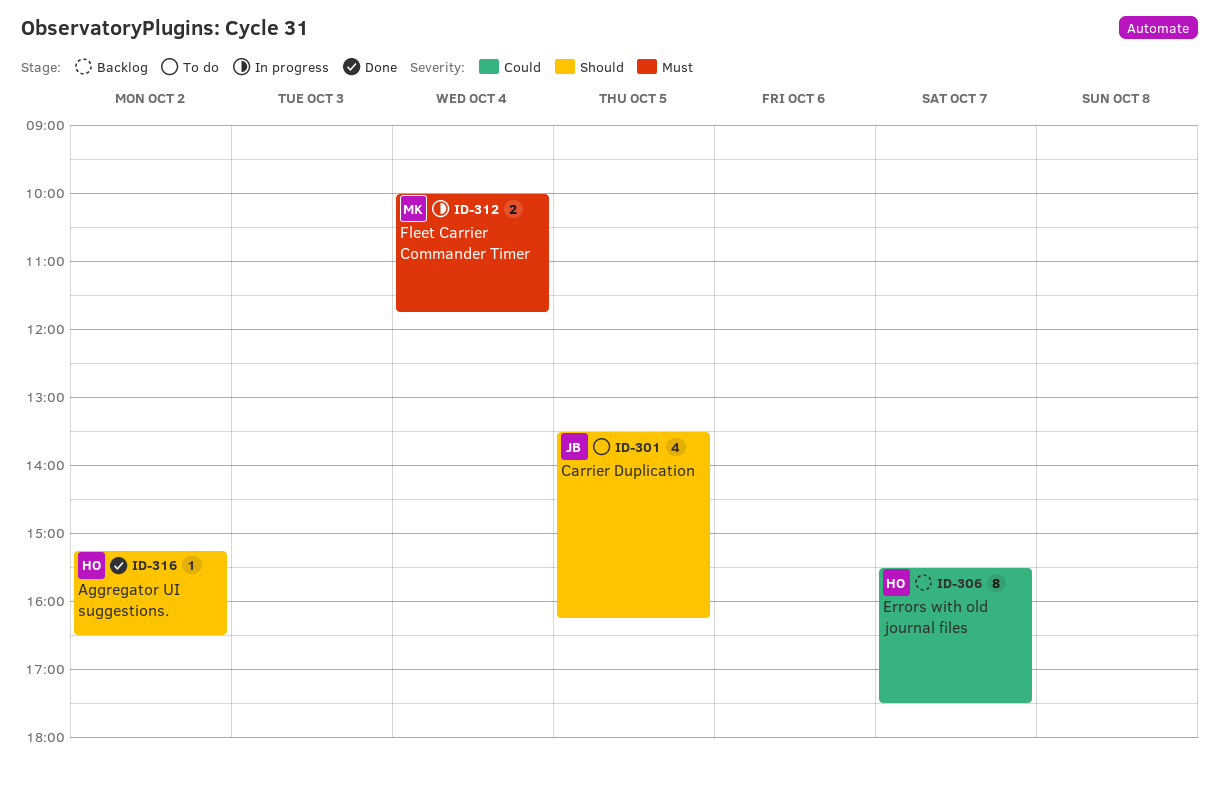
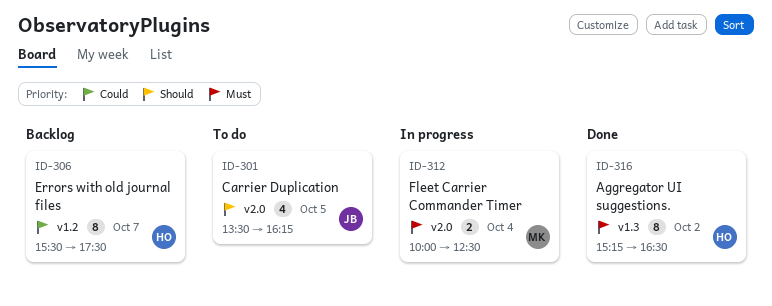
ID-312, ends: 11:45 -> 12:30
ID-316, priority: Should -> Must
ID-316, estimate: 1 -> 8

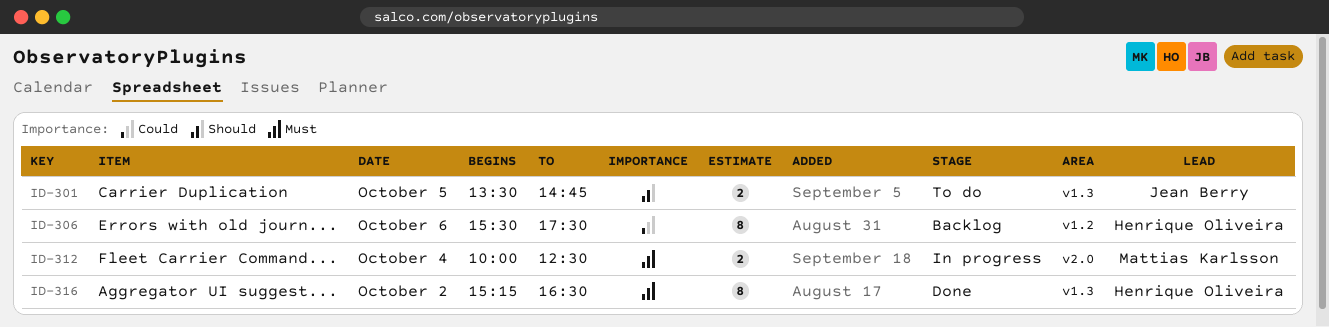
ID-301, label: v2.0 -> v1.3
ID-301, estimate: 4 -> 2
ID-301, ends: 16:15 -> 14:45
ID-306, day: Oct 7 -> Oct 6

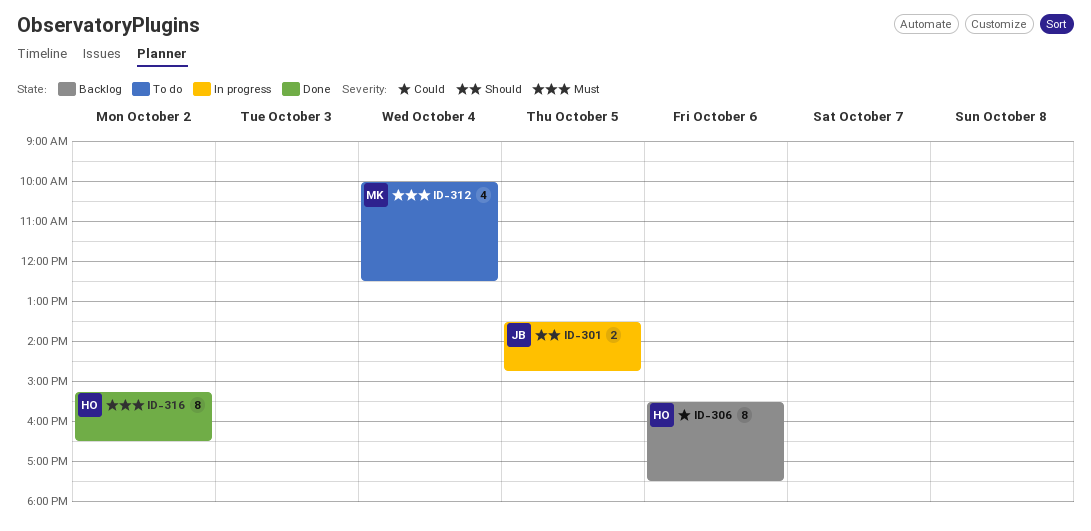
ID-301, status: To do -> In progress
ID-312, status: In progress -> To do
ID-312, estimate: 2 -> 4

